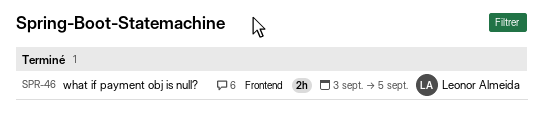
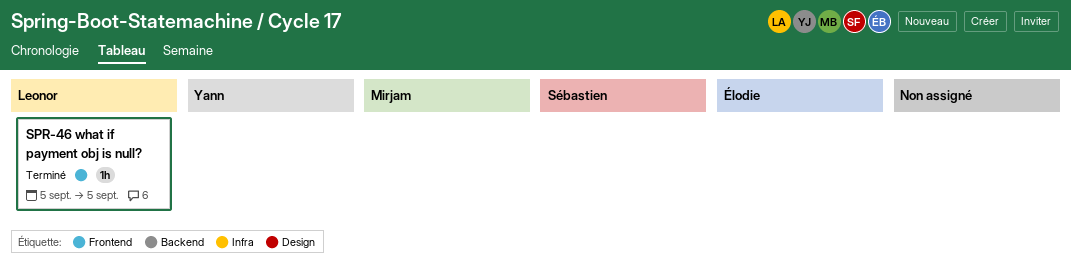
SPR-46, estimate: 2h -> 1h
SPR-46, start: Sep 3 -> Sep 5

